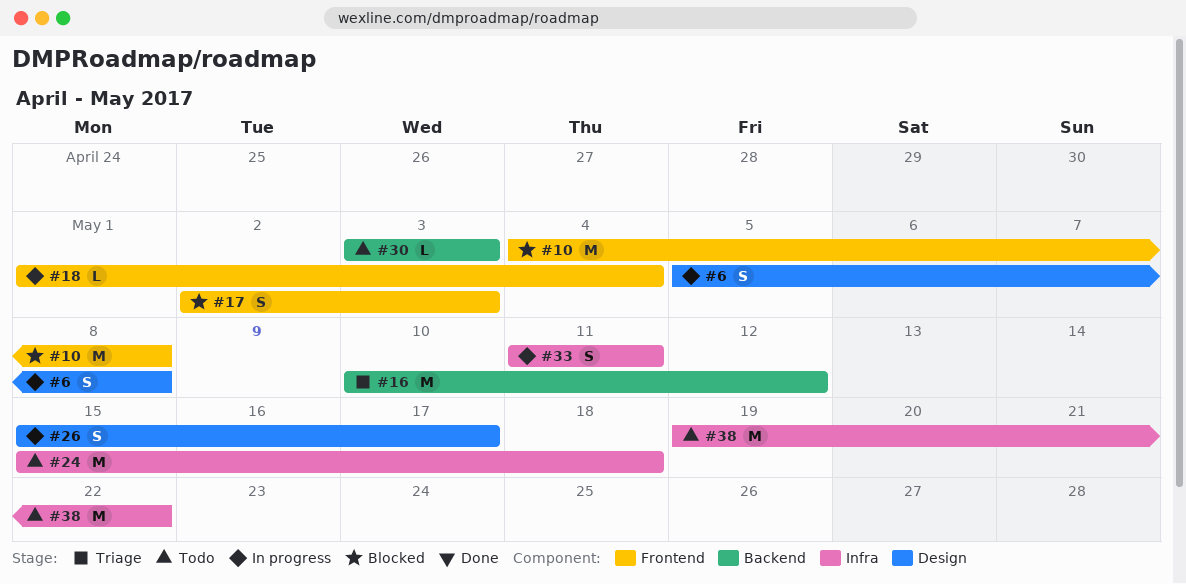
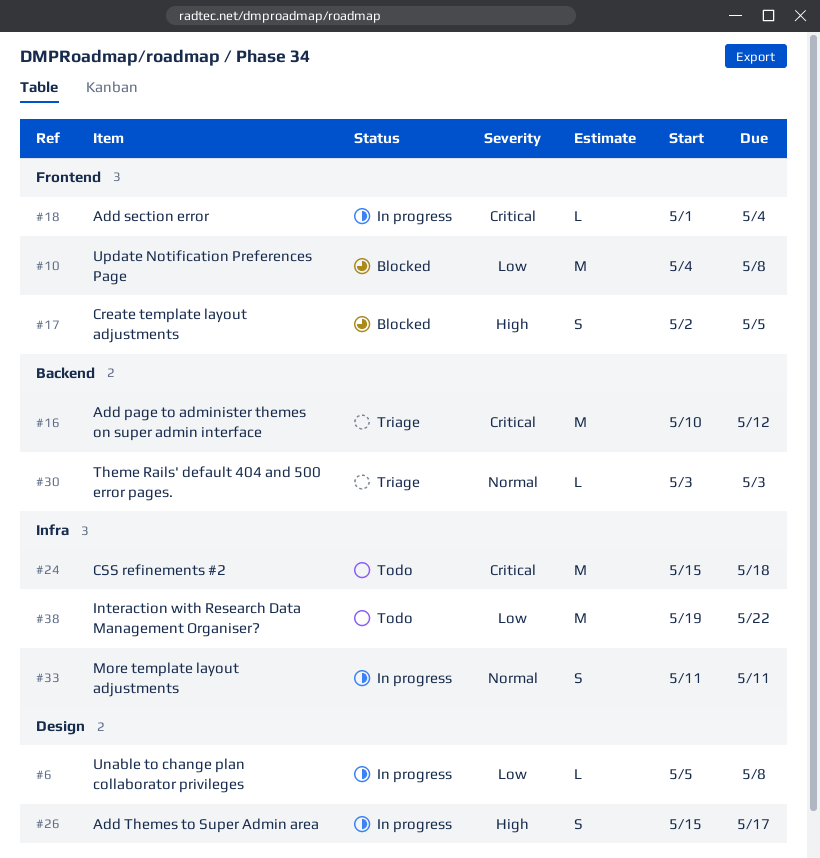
#6, estimate: S -> L
#17, due: May 3 -> May 5
#30, status: Todo -> Triage

